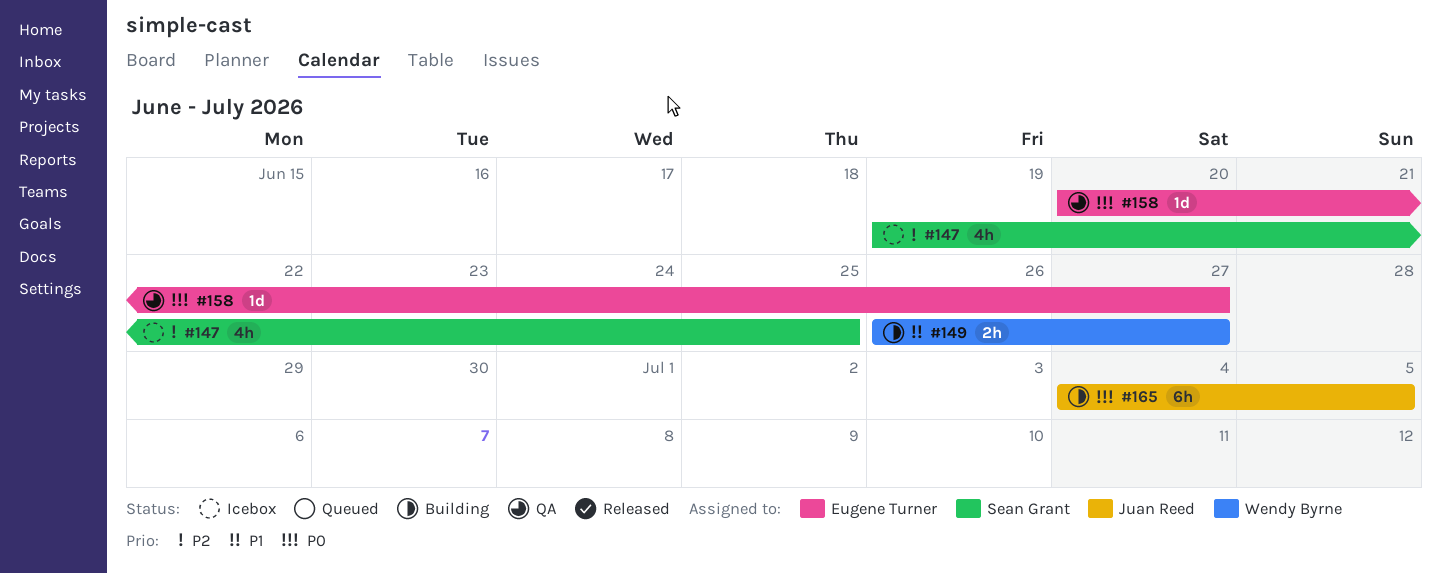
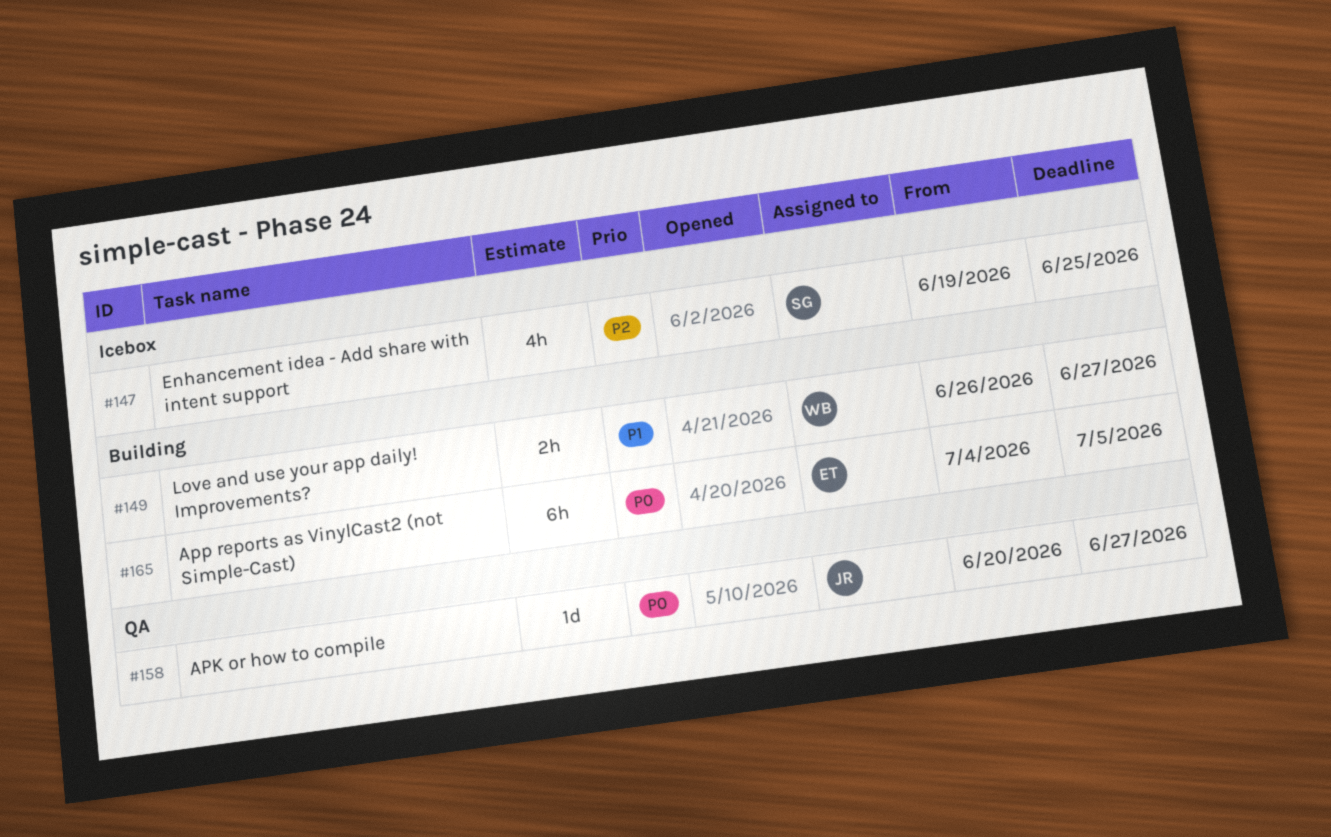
#158, owner: Eugene Turner -> Juan Reed
#165, owner: Juan Reed -> Eugene Turner

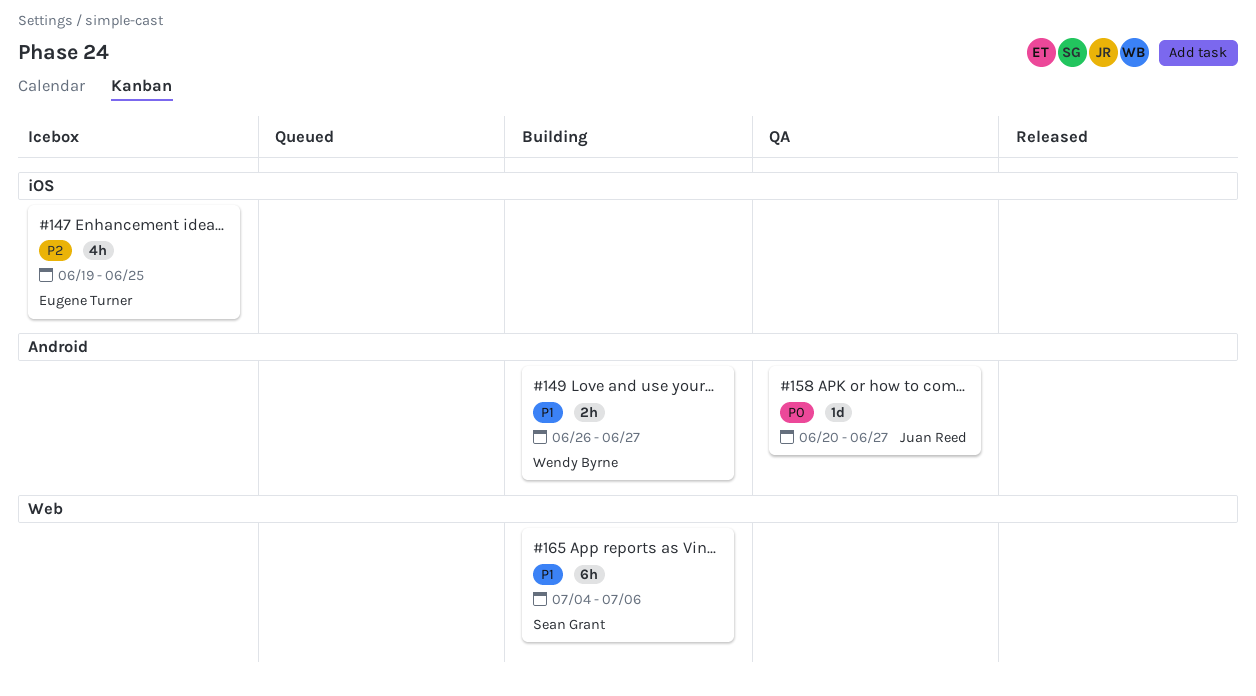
#147, owner: Sean Grant -> Eugene Turner
#165, owner: Eugene Turner -> Sean Grant
#165, priority: P0 -> P1
#165, due: Jul 5 -> Jul 6

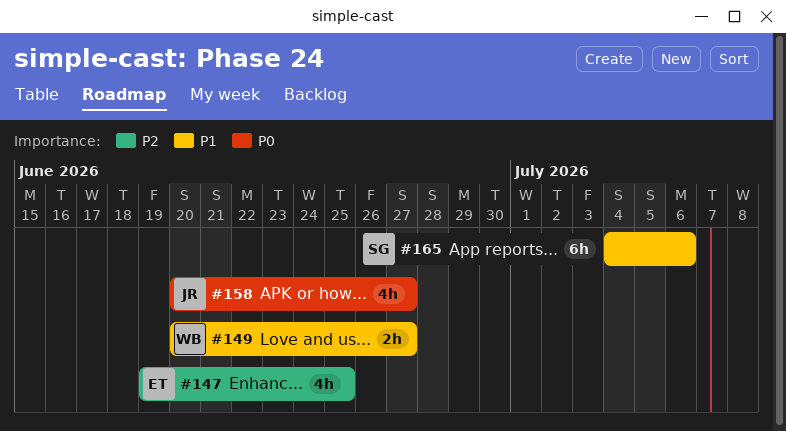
#149, start: Jun 26 -> Jun 20
#158, estimate: 1d -> 4h

